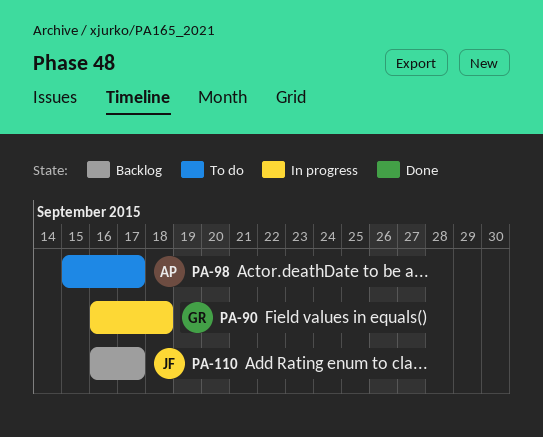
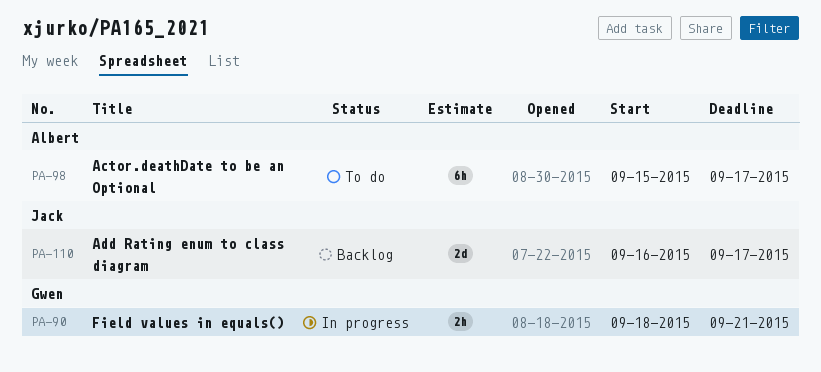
PA-90, start: Sep 16 -> Sep 18
PA-90, due: Sep 18 -> Sep 21

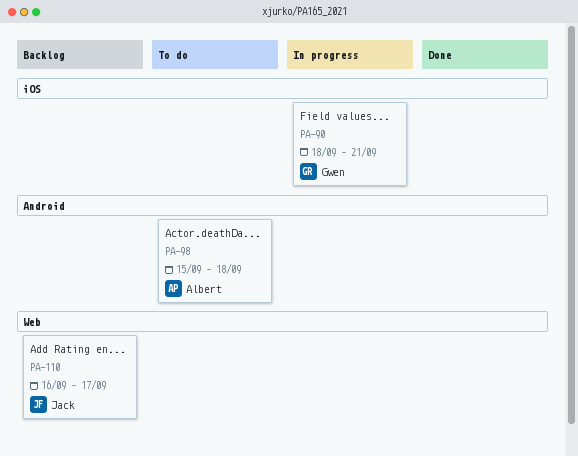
PA-98, due: Sep 17 -> Sep 18

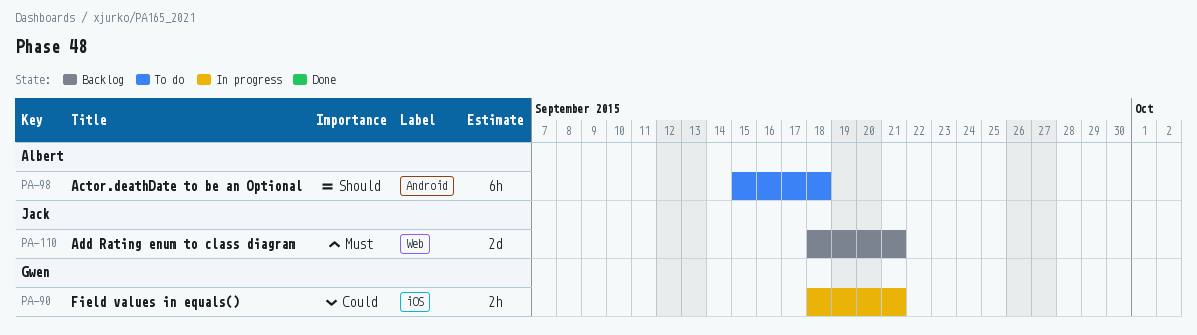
PA-110, start: Sep 16 -> Sep 18
PA-110, due: Sep 17 -> Sep 21

